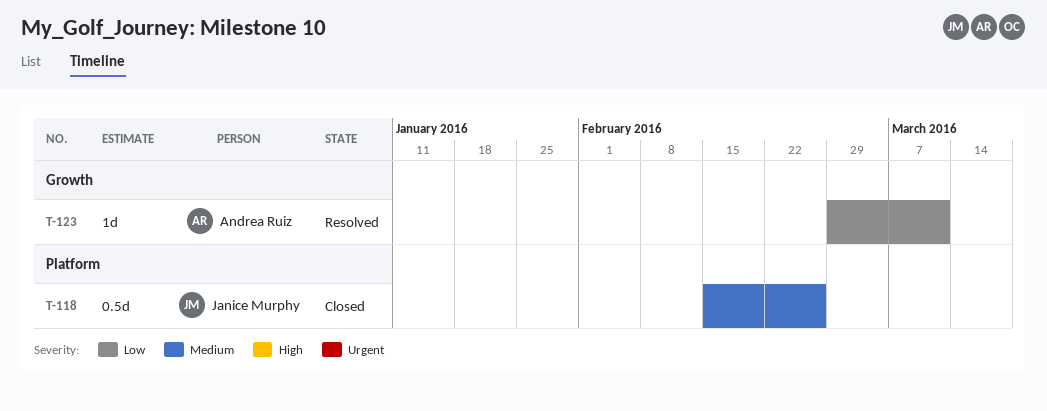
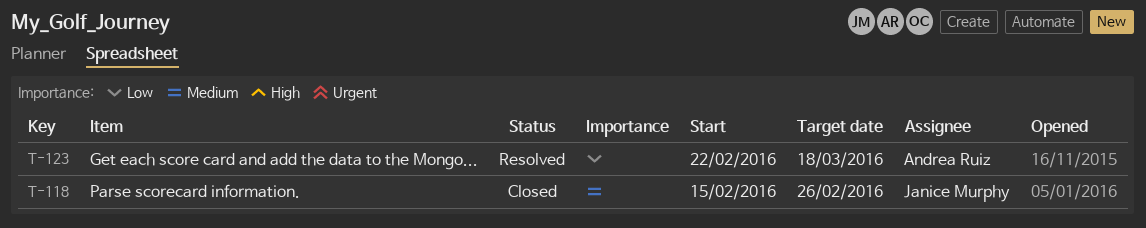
T-123, start: Feb 29 -> Feb 22
T-123, due: Mar 11 -> Mar 18

